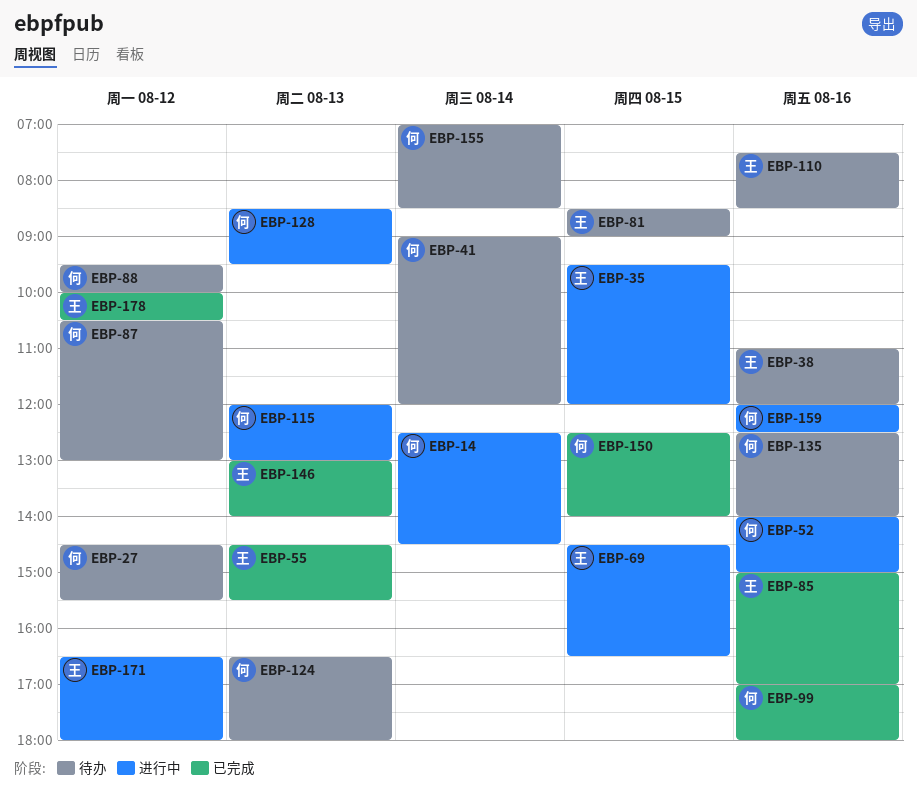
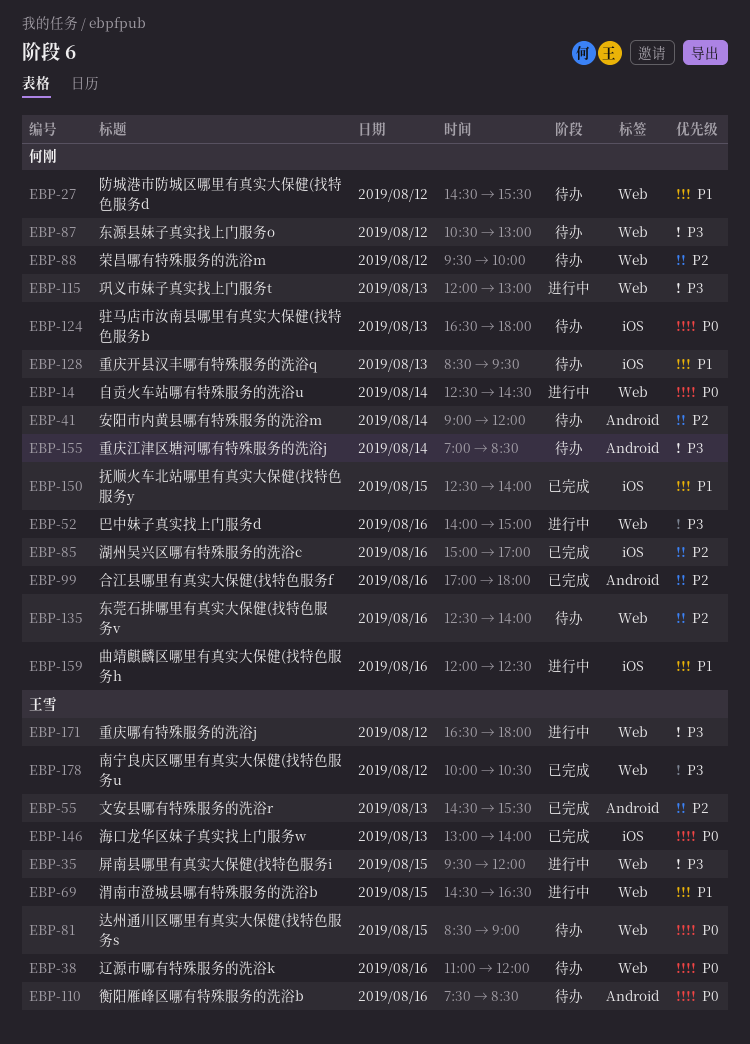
EBP-85, owner: 王雪 -> 何刚
EBP-128, status: 进行中 -> 待办

